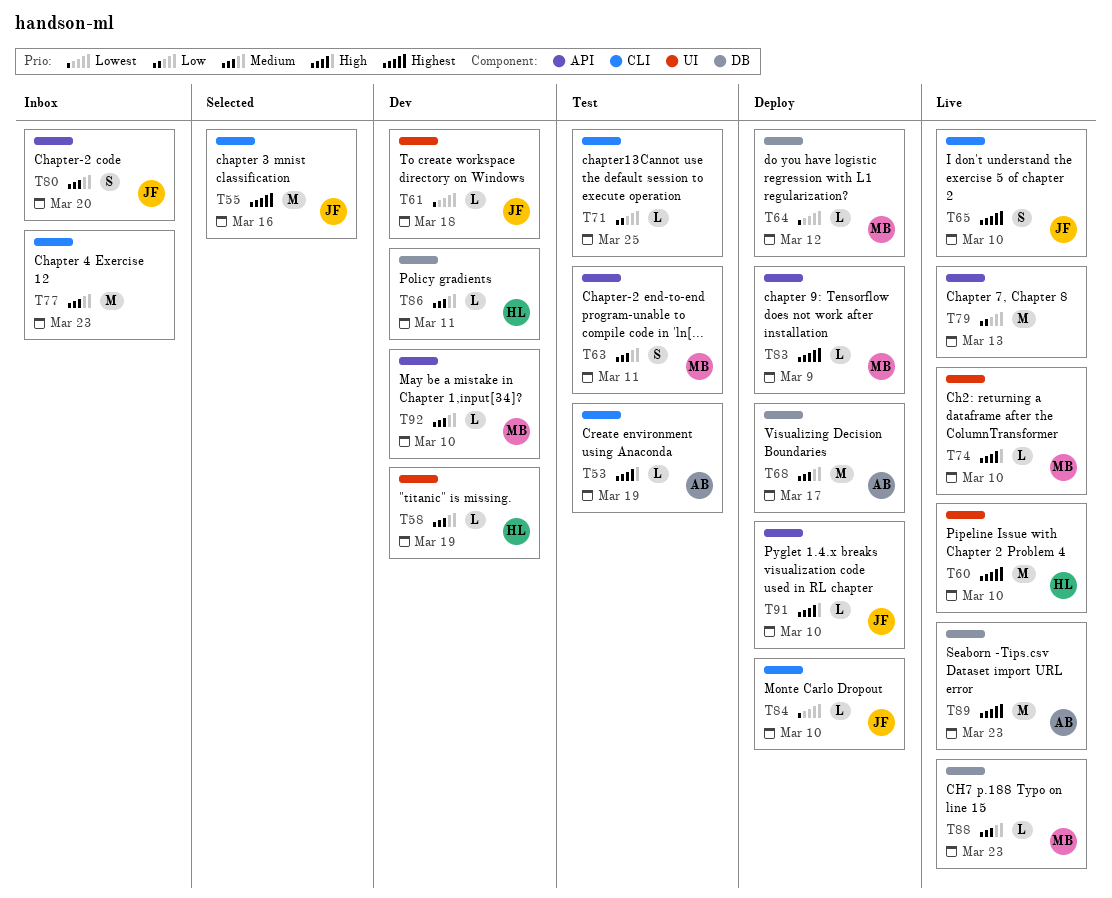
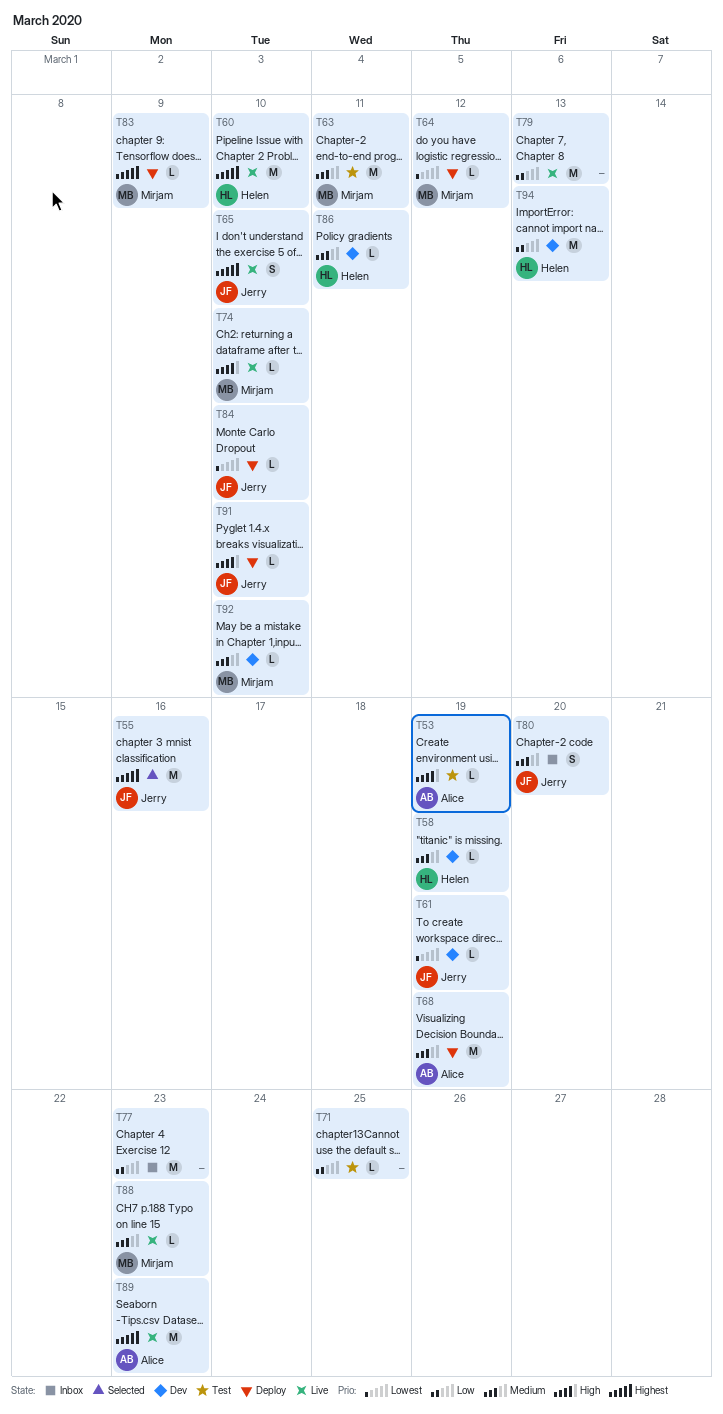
T61, due: Mar 18 -> Mar 19
T63, estimate: S -> M
T68, due: Mar 17 -> Mar 19
T77, priority: Medium -> Low
T94: none -> present

